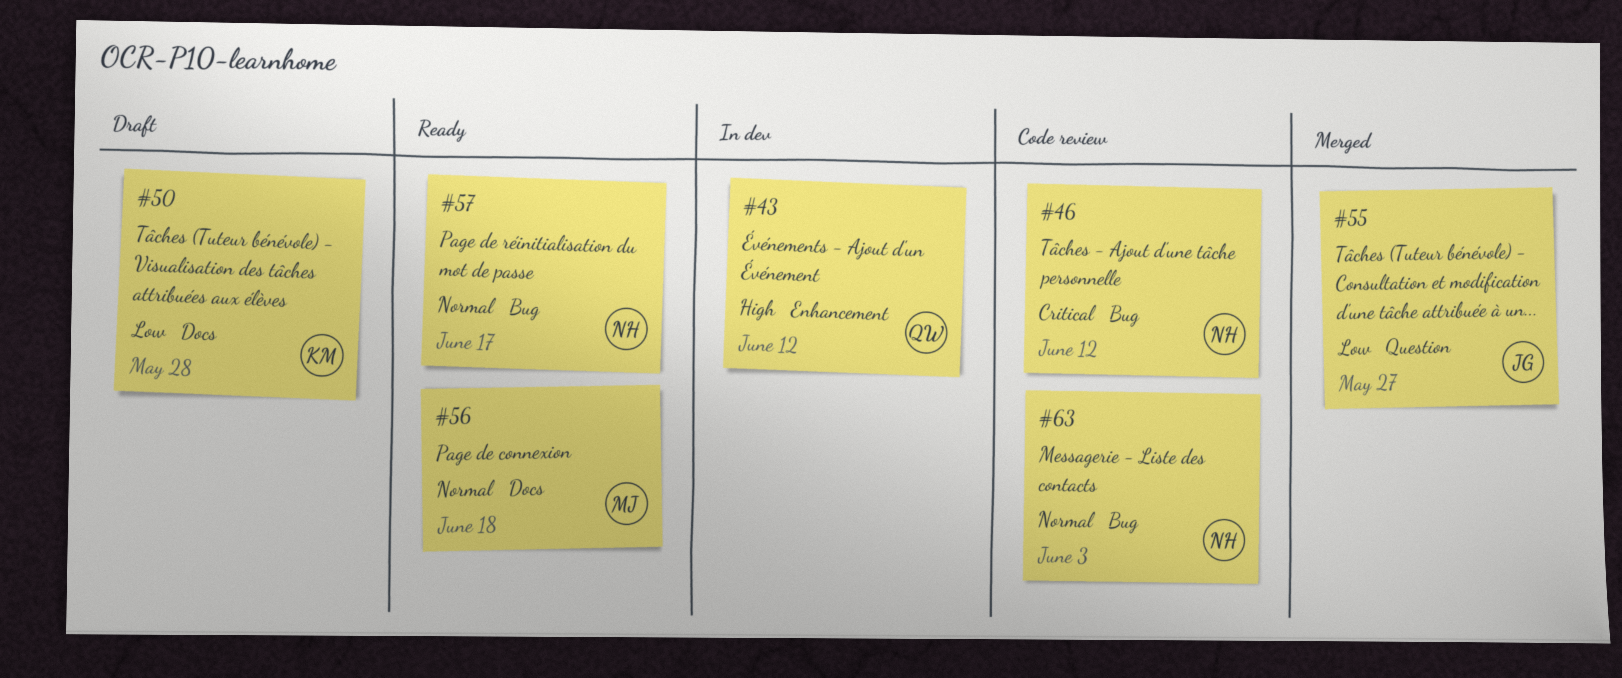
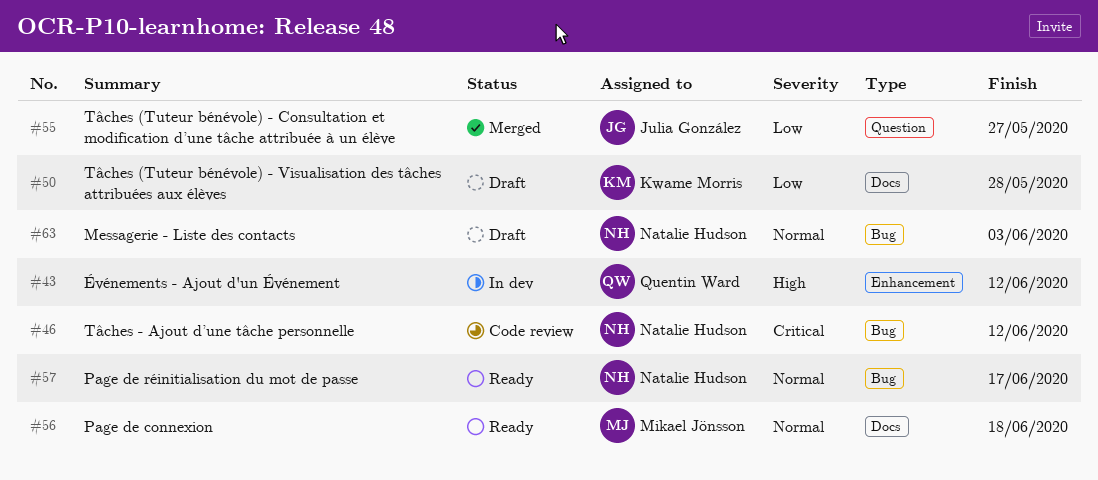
#63, status: Code review -> Draft

